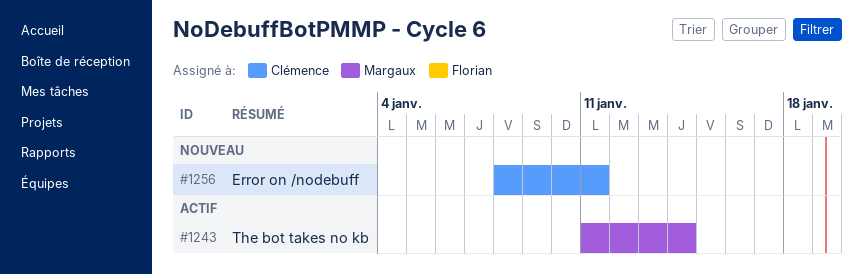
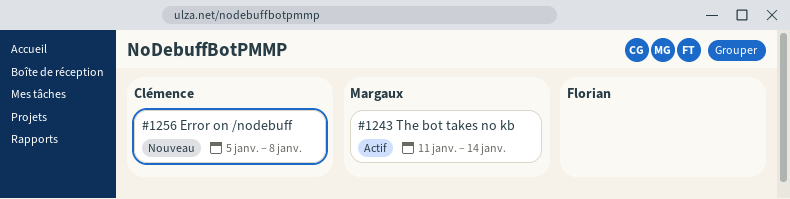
#1256, start: Jan 8 -> Jan 5
#1256, due: Jan 11 -> Jan 8

